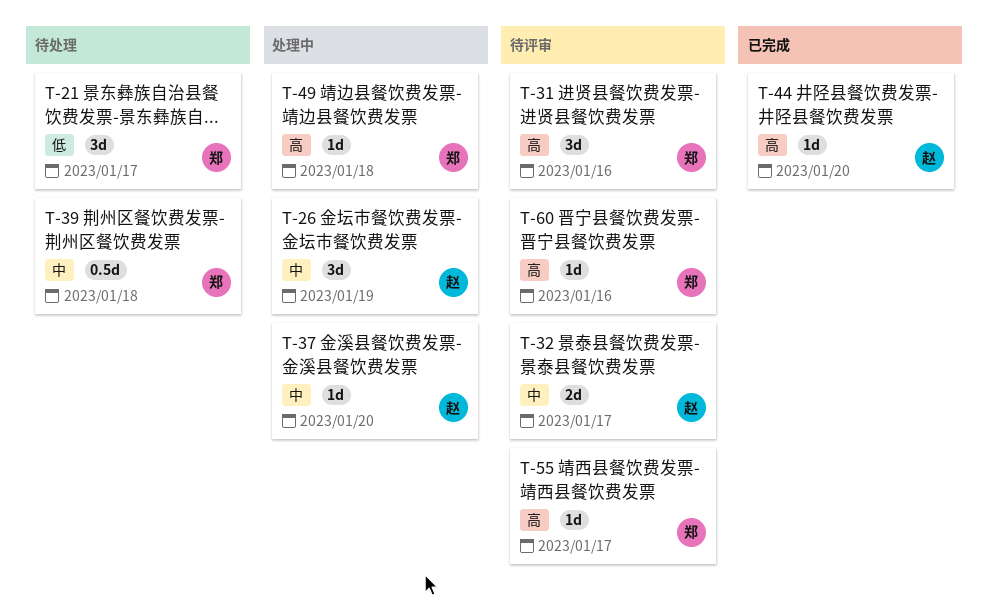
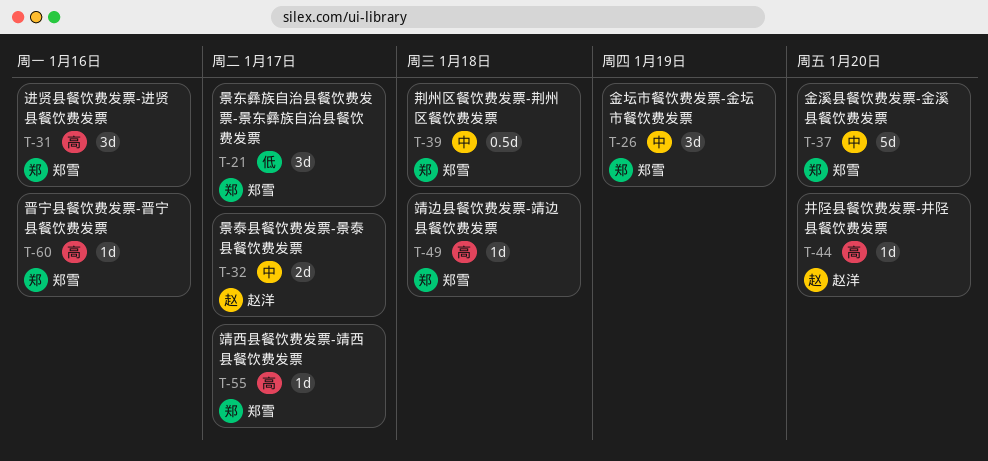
T-26, owner: 赵洋 -> 郑雪
T-37, owner: 赵洋 -> 郑雪
T-37, estimate: 1d -> 5d

